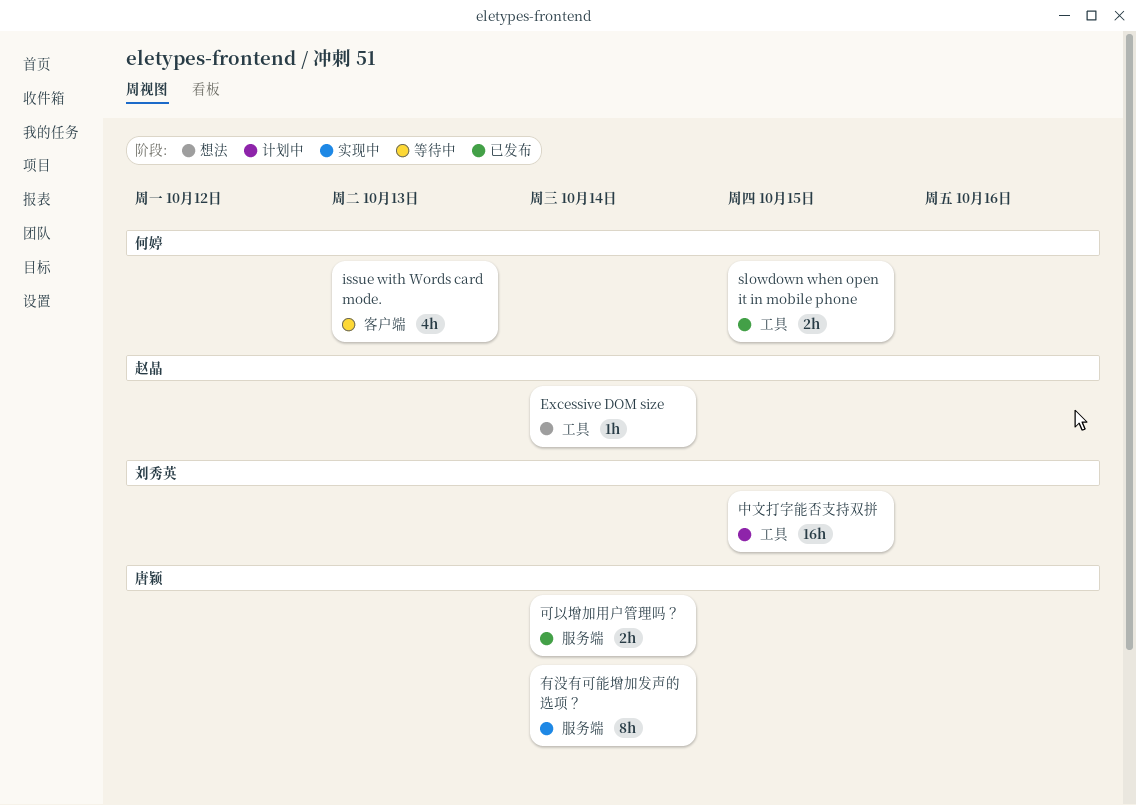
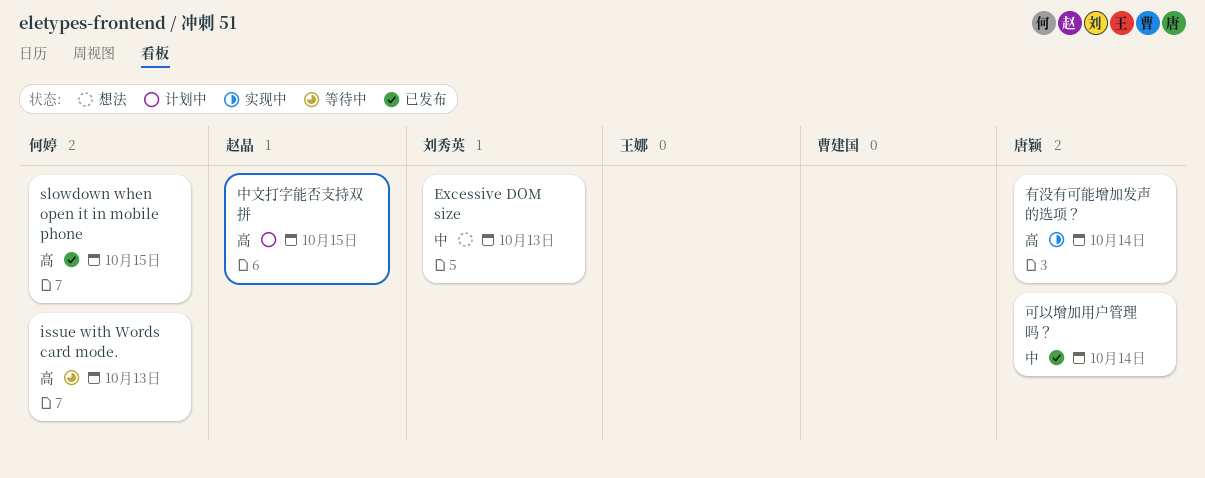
Excessive DOM size, owner: 赵晶 -> 刘秀英
Excessive DOM size, due: Oct 14 -> Oct 13
中文打字能否支持双拼, owner: 刘秀英 -> 赵晶

